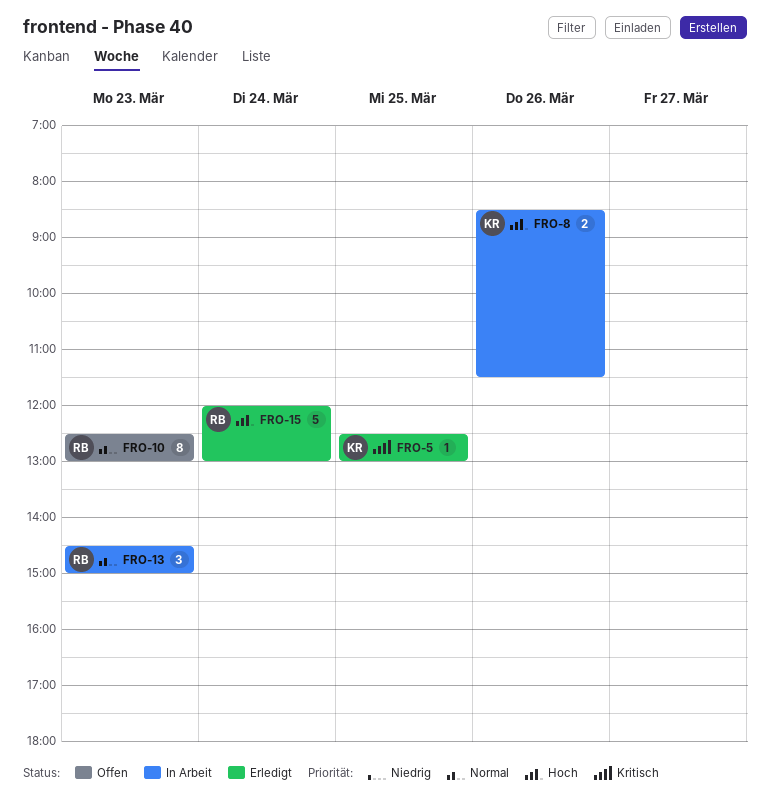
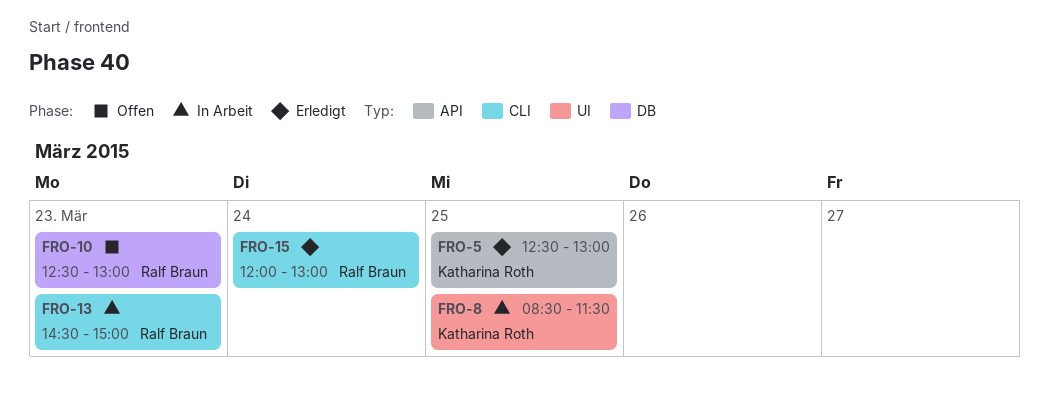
FRO-8, day: Mar 26 -> Mar 25

